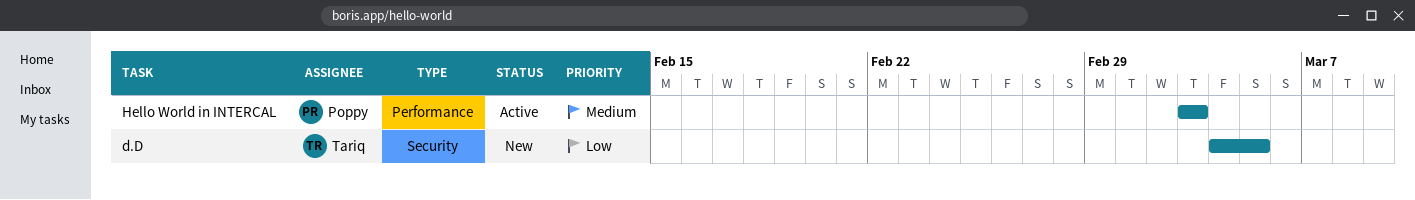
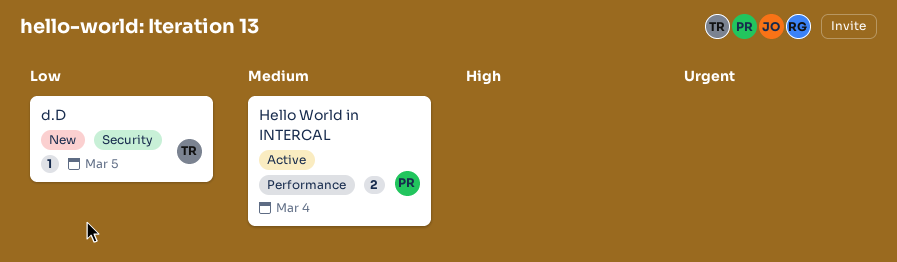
Hello World in INTERCAL, due: Mar 3 -> Mar 4

